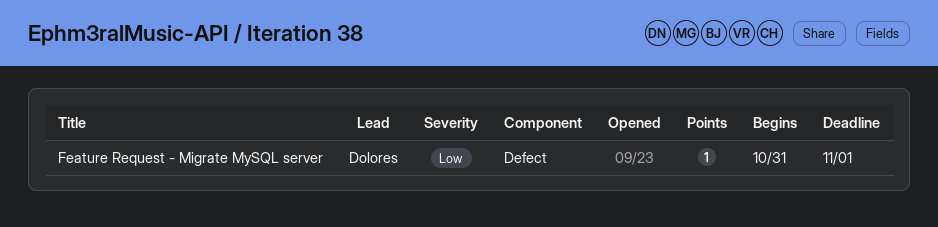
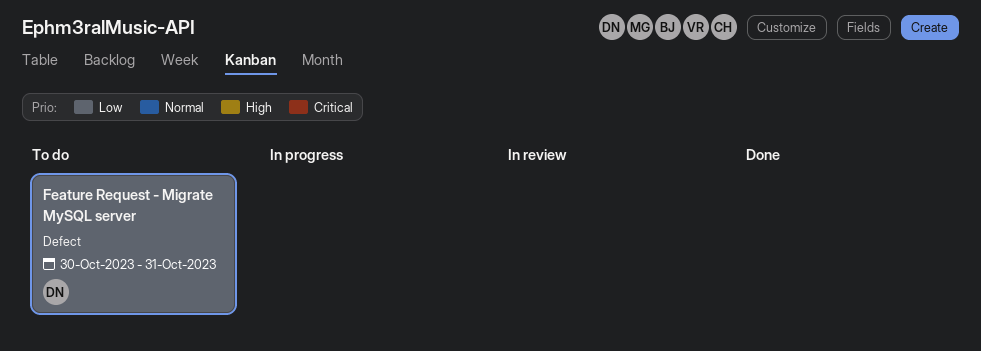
Feature Request - Migrate MySQL server, start: Oct 31 -> Oct 30
Feature Request - Migrate MySQL server, due: Nov 1 -> Oct 31

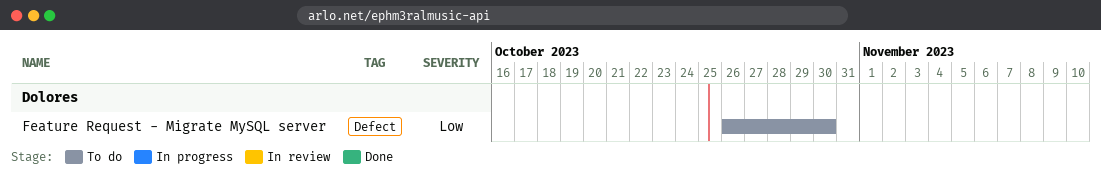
Feature Request - Migrate MySQL server, start: Oct 30 -> Oct 26
Feature Request - Migrate MySQL server, due: Oct 31 -> Oct 30

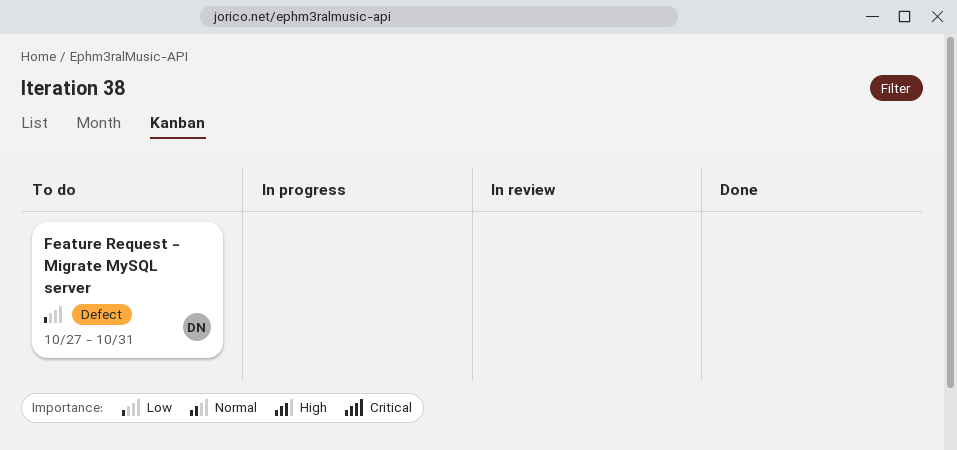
Feature Request - Migrate MySQL server, start: Oct 26 -> Oct 27
Feature Request - Migrate MySQL server, due: Oct 30 -> Oct 31

